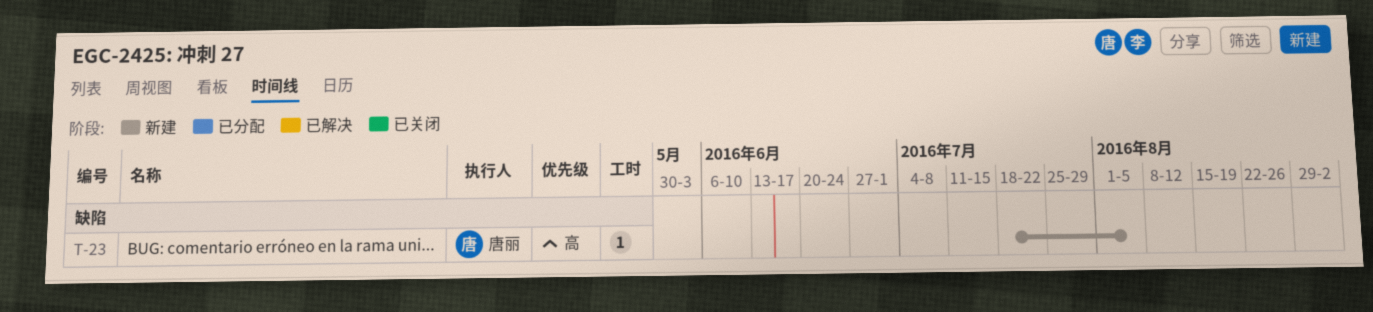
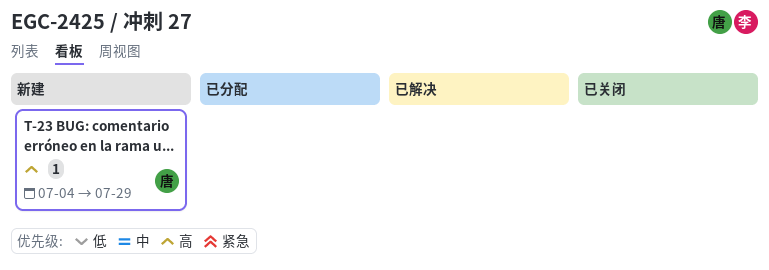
T-23, start: Jul 18 -> Jul 4
T-23, due: Aug 5 -> Jul 29

